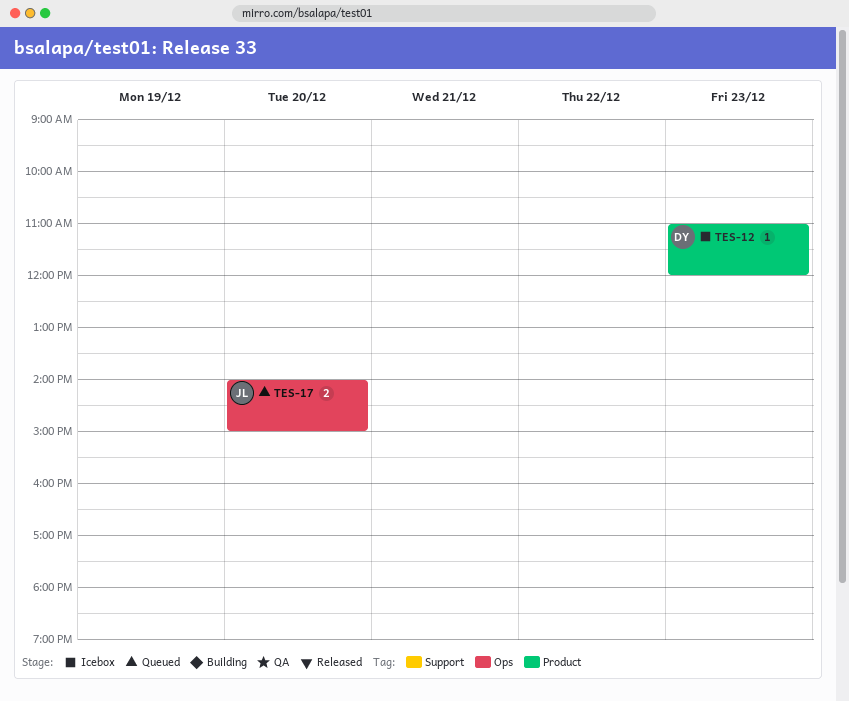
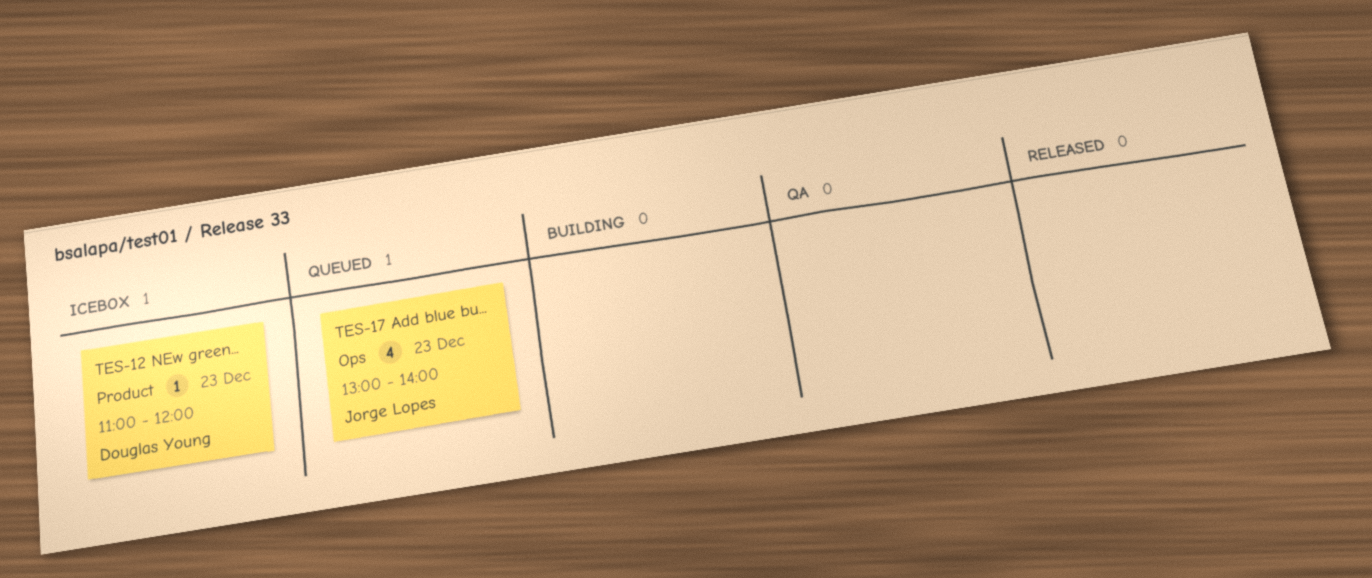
TES-17, estimate: 2 -> 4
TES-17, day: Dec 20 -> Dec 23
TES-17, begins: 14:00 -> 13:00
TES-17, ends: 15:00 -> 14:00

